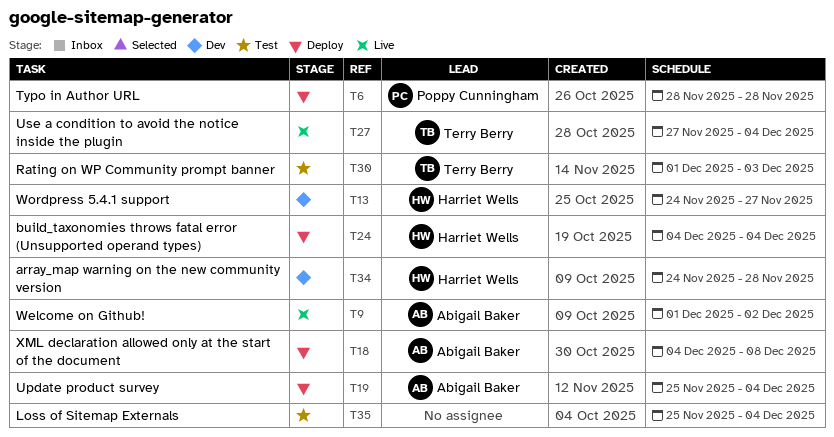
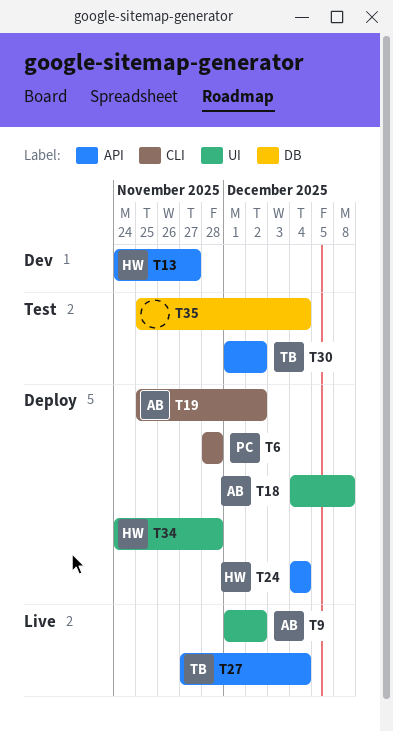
T19, due: Dec 4 -> Dec 2
T30, due: Dec 3 -> Dec 2
T34, status: Dev -> Deploy

